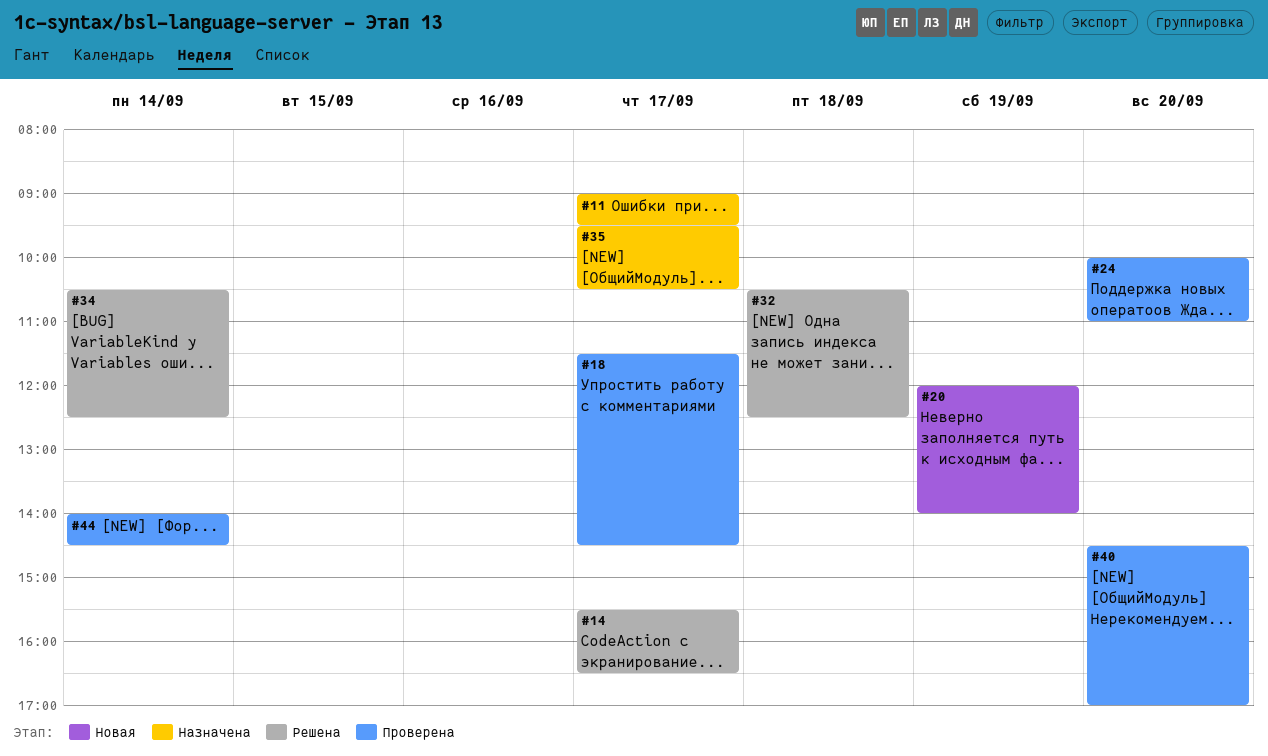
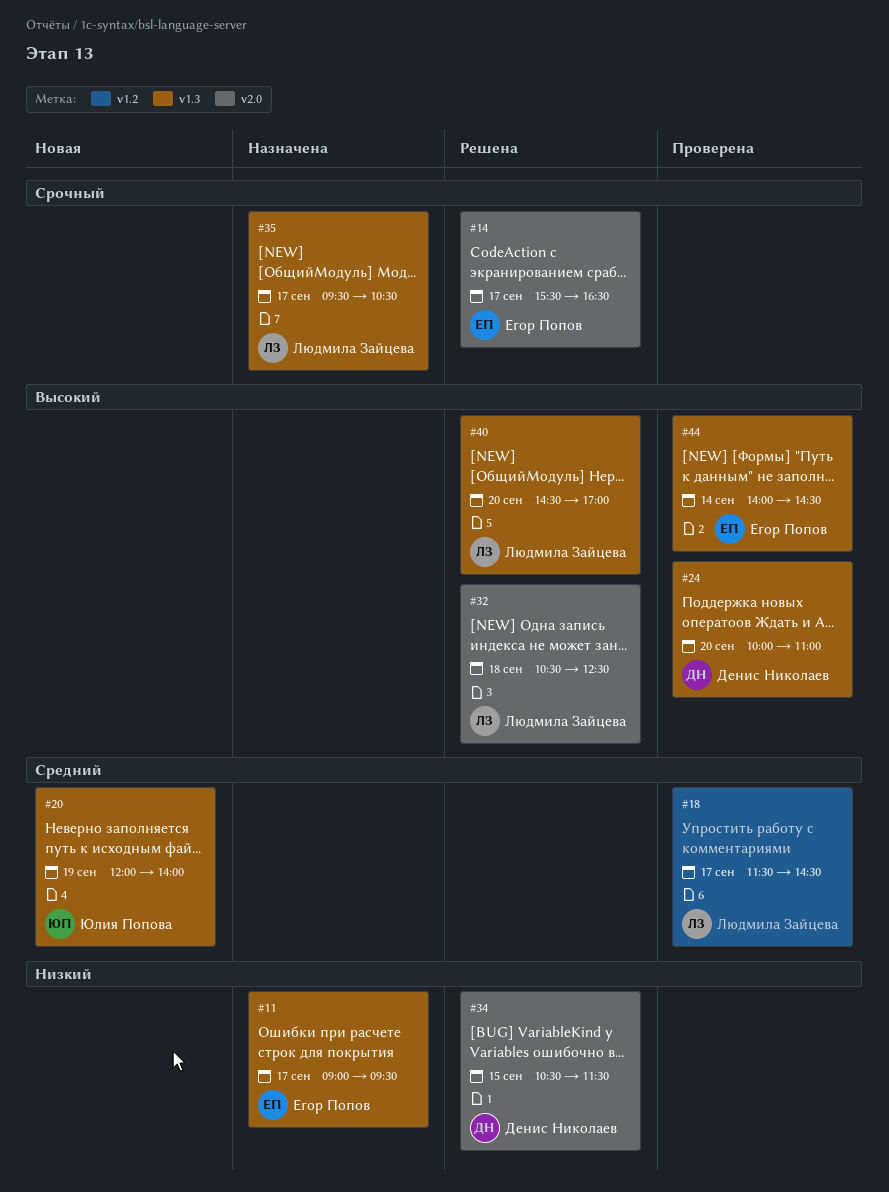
#34, day: Sep 14 -> Sep 15
#34, ends: 12:30 -> 11:30
#40, status: Проверена -> Решена

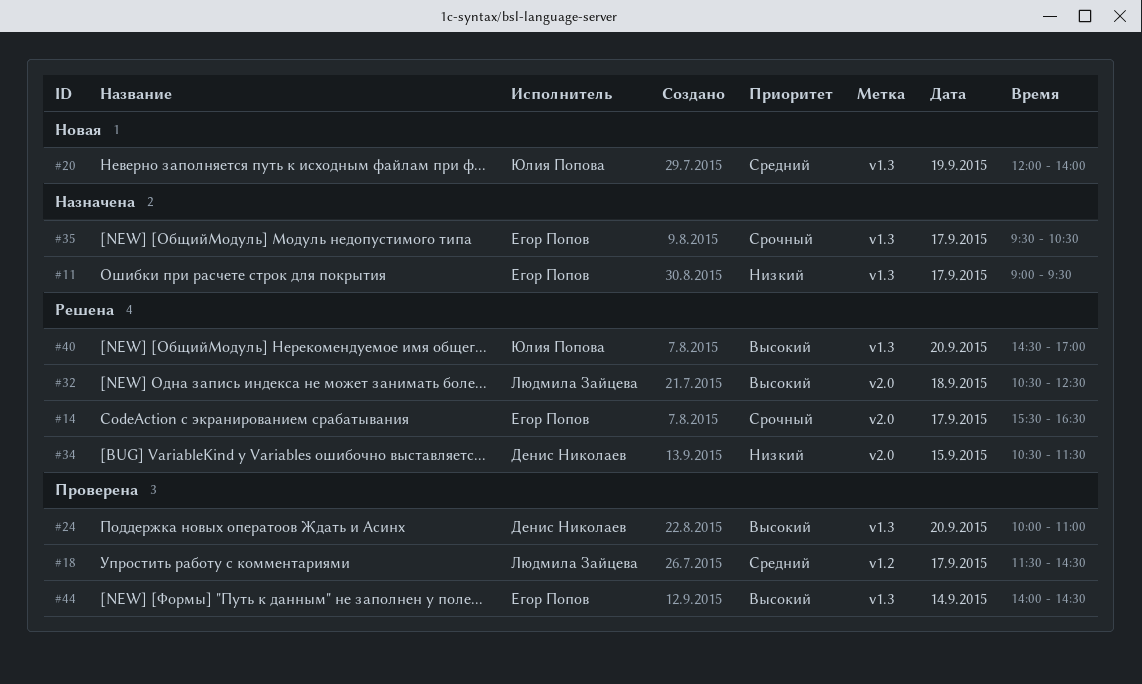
#35, owner: Людмила Зайцева -> Егор Попов
#40, owner: Людмила Зайцева -> Юлия Попова

